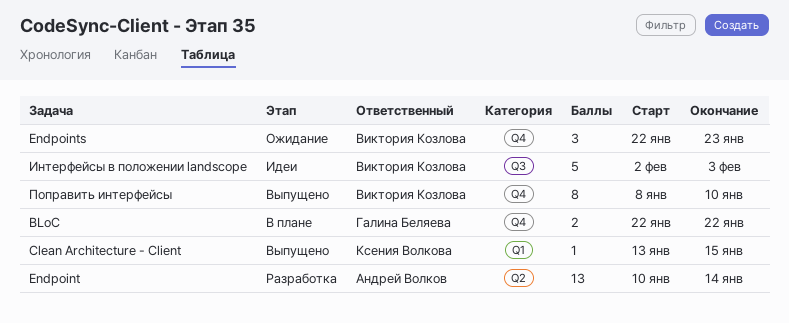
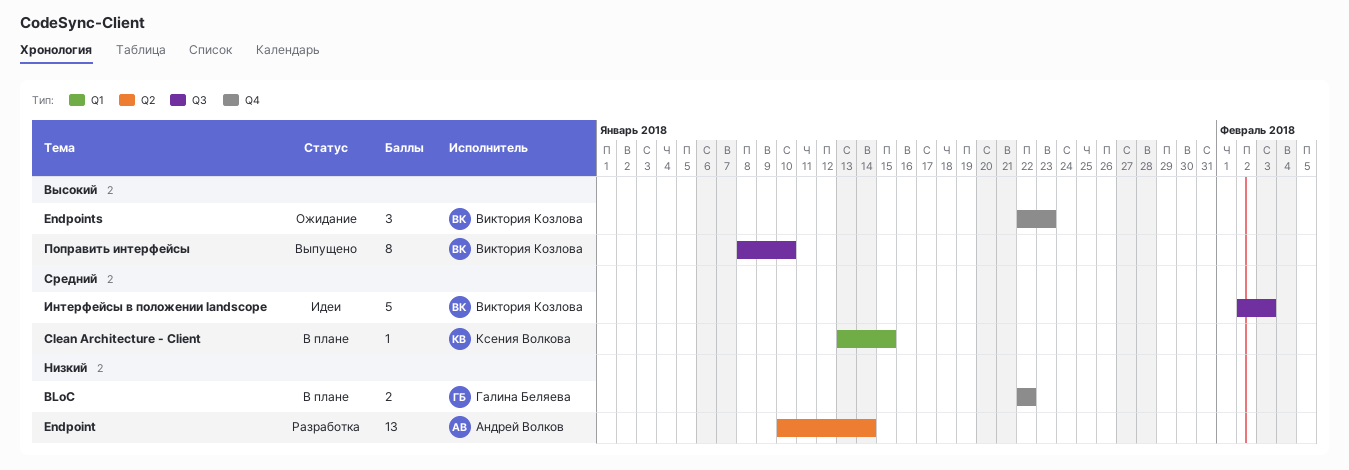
Clean Architecture - Client, status: Выпущено -> В плане
Поправить интерфейсы, label: Q4 -> Q3

